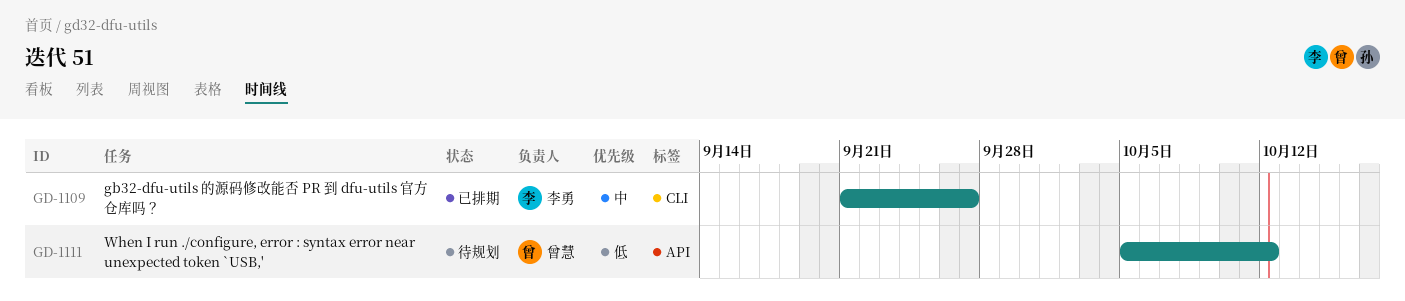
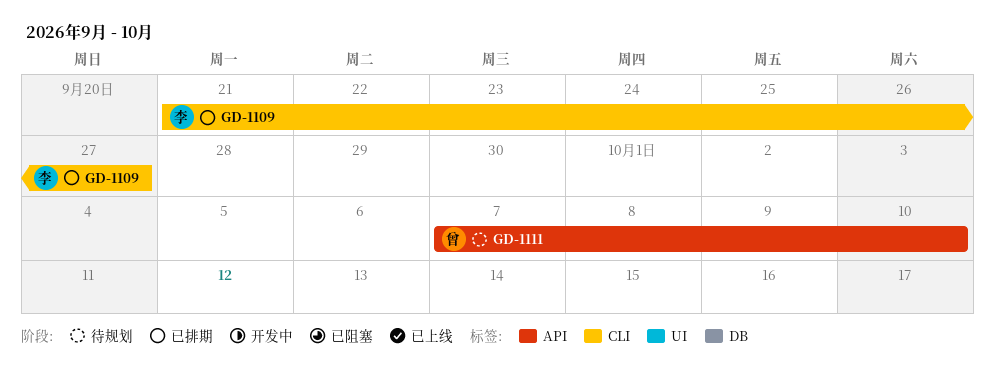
GD-1111, start: Oct 5 -> Oct 7
GD-1111, due: Oct 12 -> Oct 10

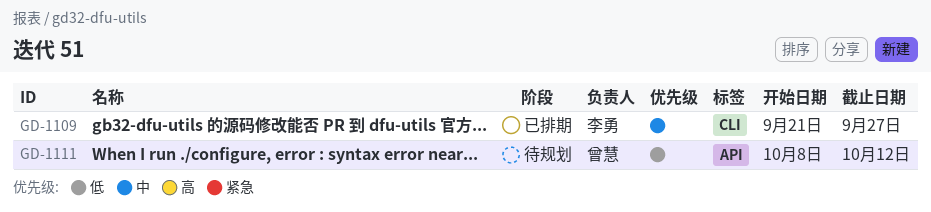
GD-1111, start: Oct 7 -> Oct 8
GD-1111, due: Oct 10 -> Oct 12

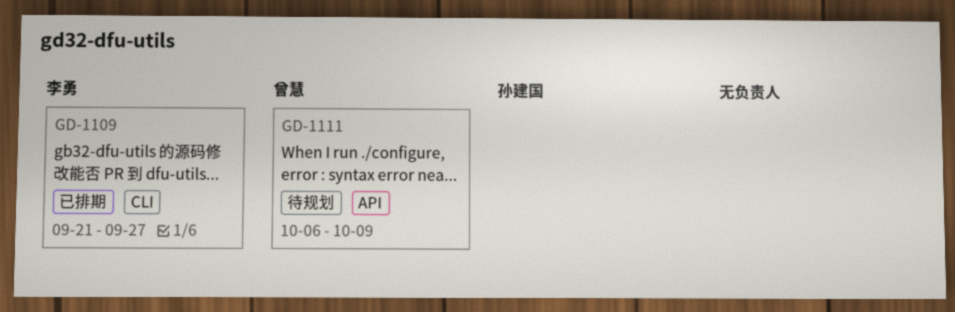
GD-1111, start: Oct 8 -> Oct 6
GD-1111, due: Oct 12 -> Oct 9

